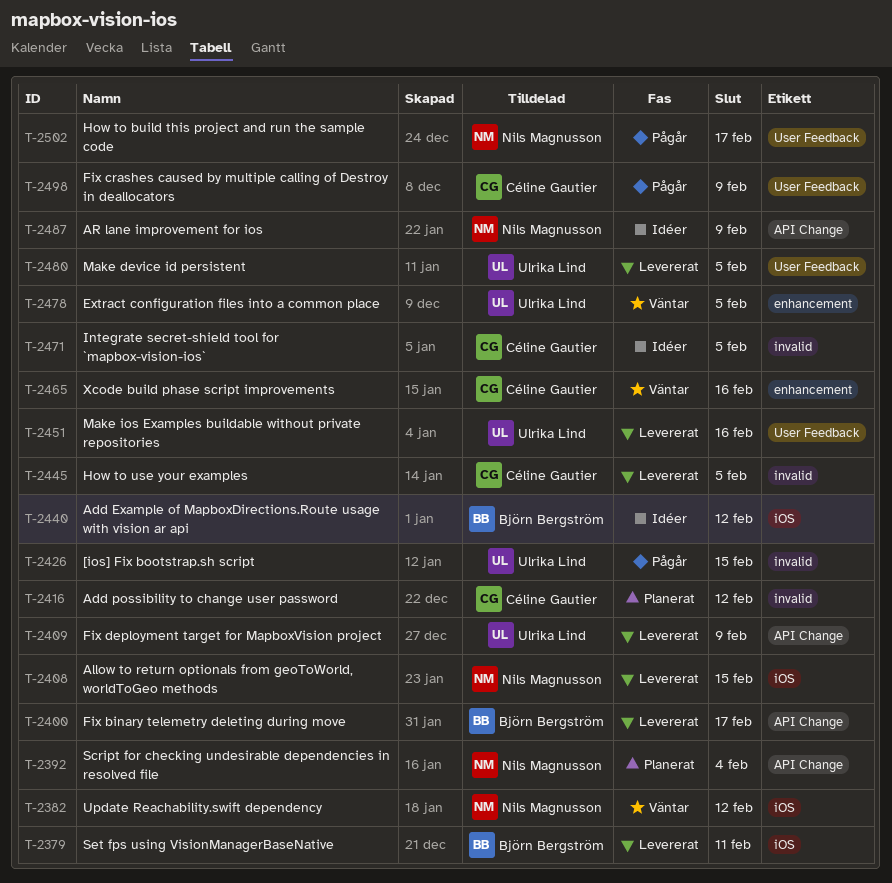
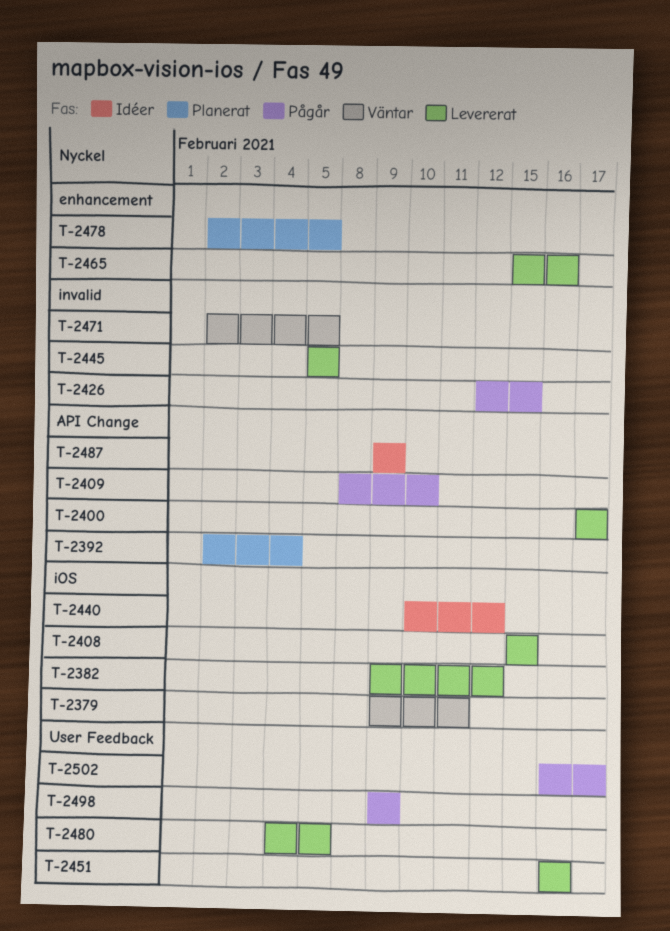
T-2379, status: Levererat -> Väntar
T-2382, status: Väntar -> Levererat
T-2409, status: Levererat -> Pågår
T-2409, due: Feb 9 -> Feb 10
T-2416: present -> none
T-2465, status: Väntar -> Levererat
T-2471, status: Idéer -> Väntar
T-2478, status: Väntar -> Planerat

